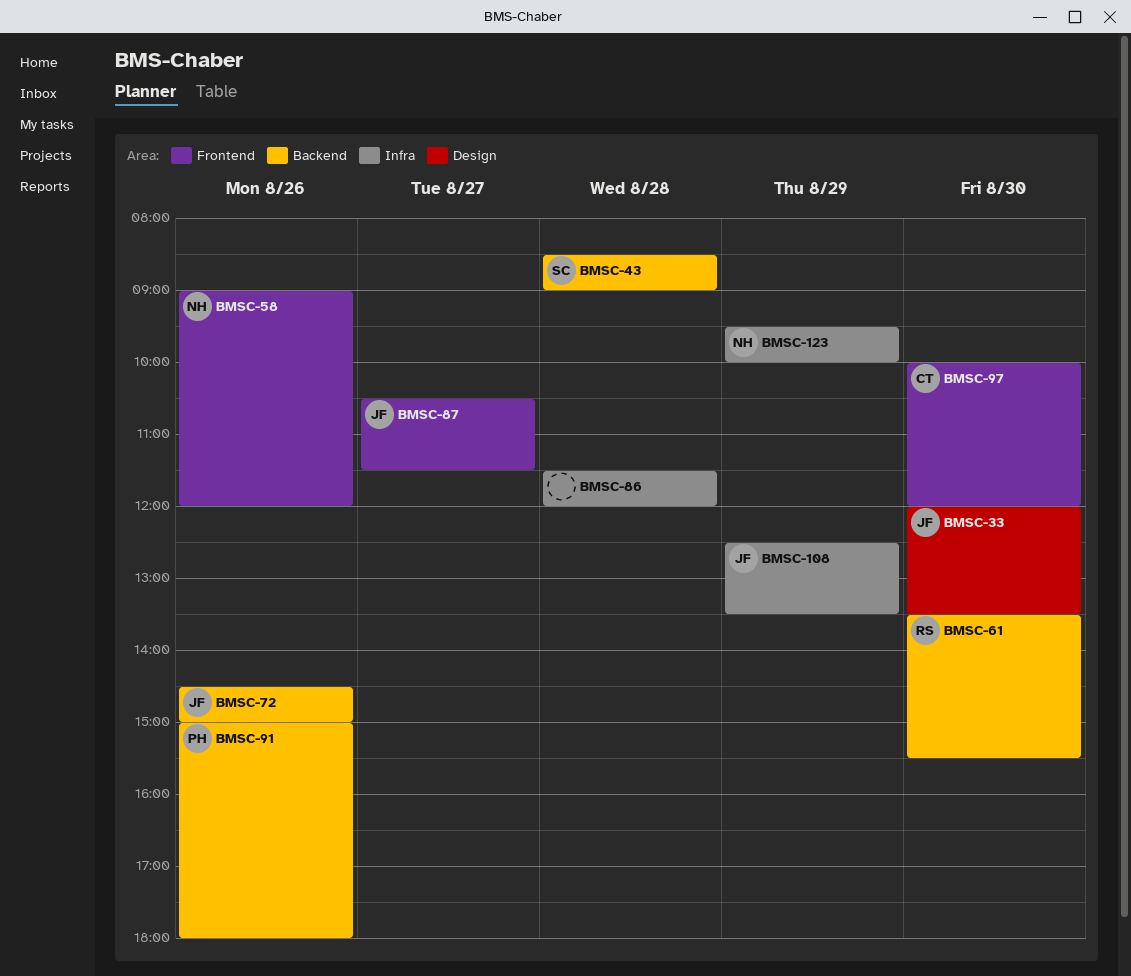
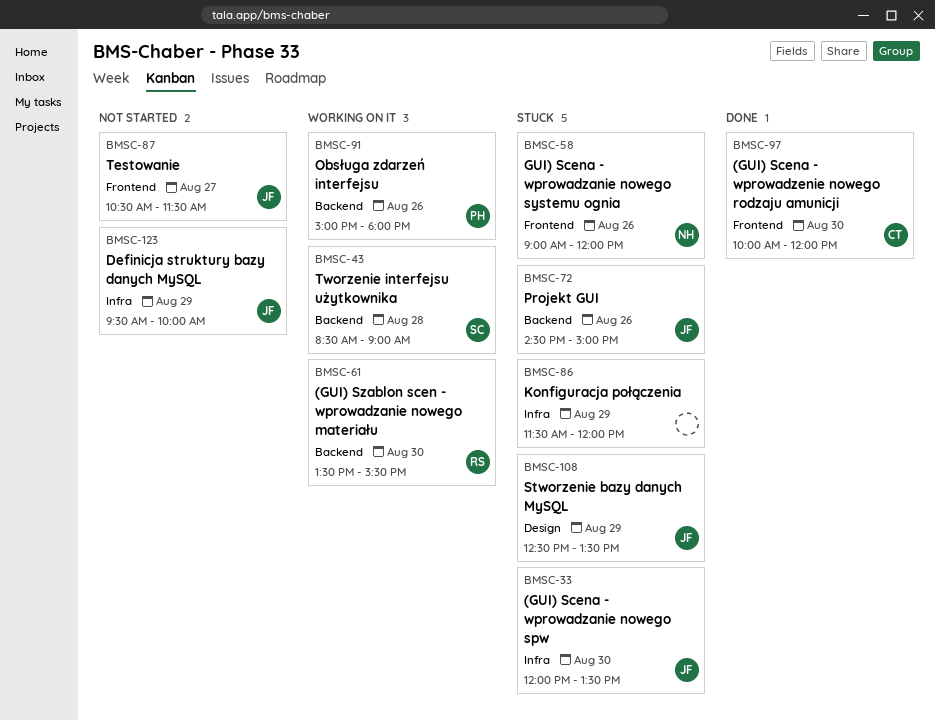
BMSC-33, label: Design -> Infra
BMSC-86, day: Aug 28 -> Aug 29
BMSC-108, label: Infra -> Design
BMSC-123, owner: NH -> JF

